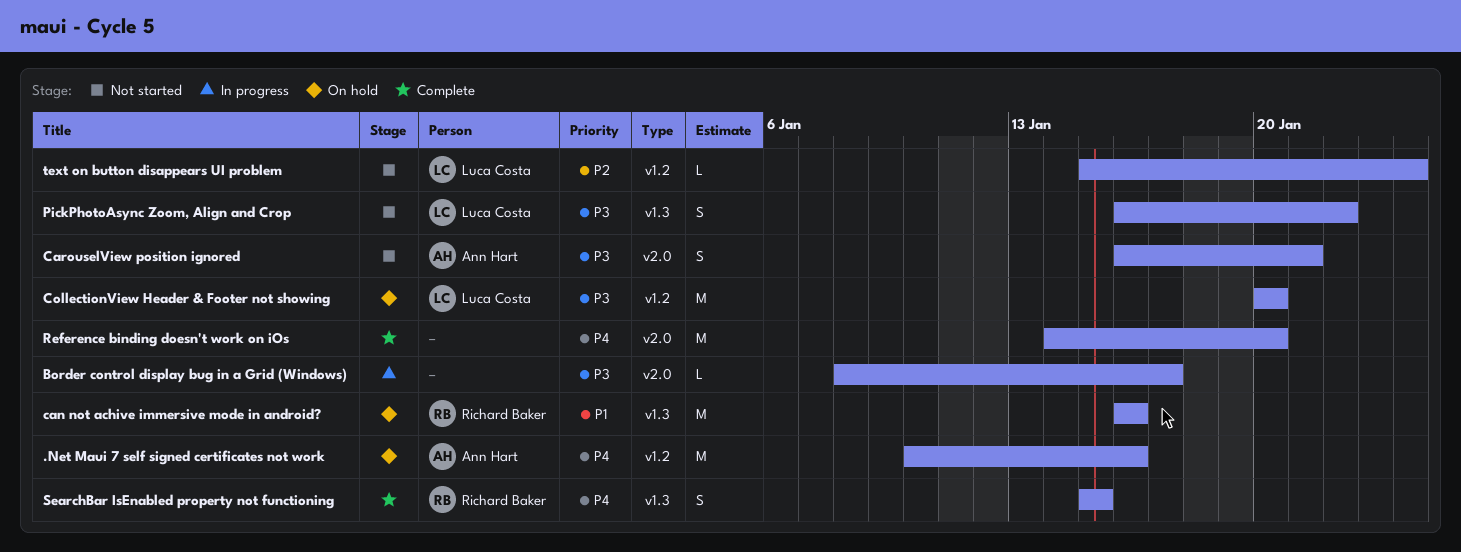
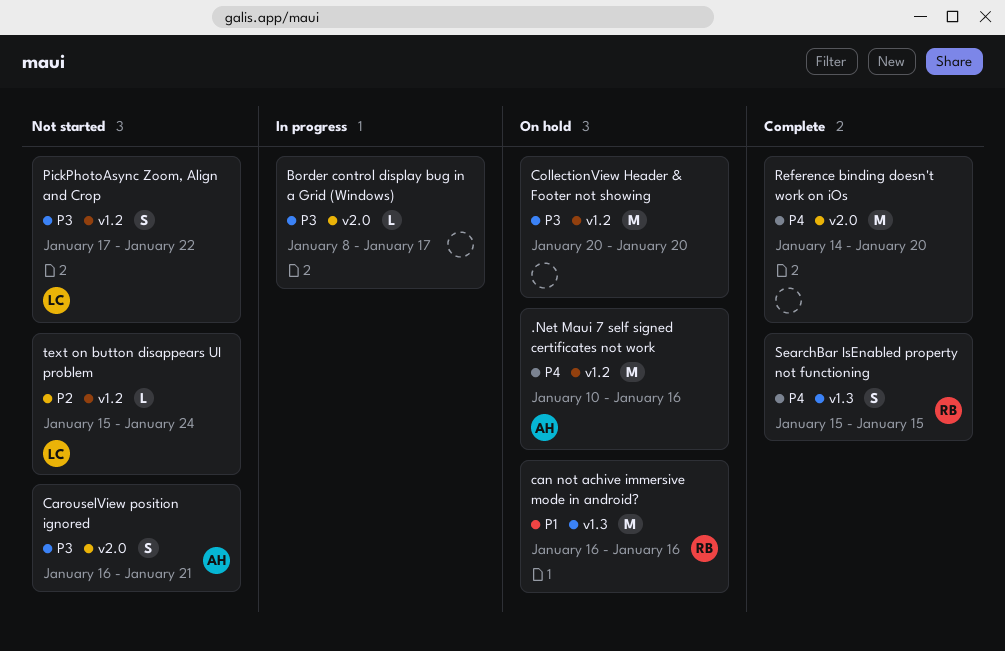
CollectionView Header & Footer not showing, owner: Luca Costa -> none
PickPhotoAsync Zoom, Align and Crop, label: v1.3 -> v1.2
PickPhotoAsync Zoom, Align and Crop, start: Jan 16 -> Jan 17

